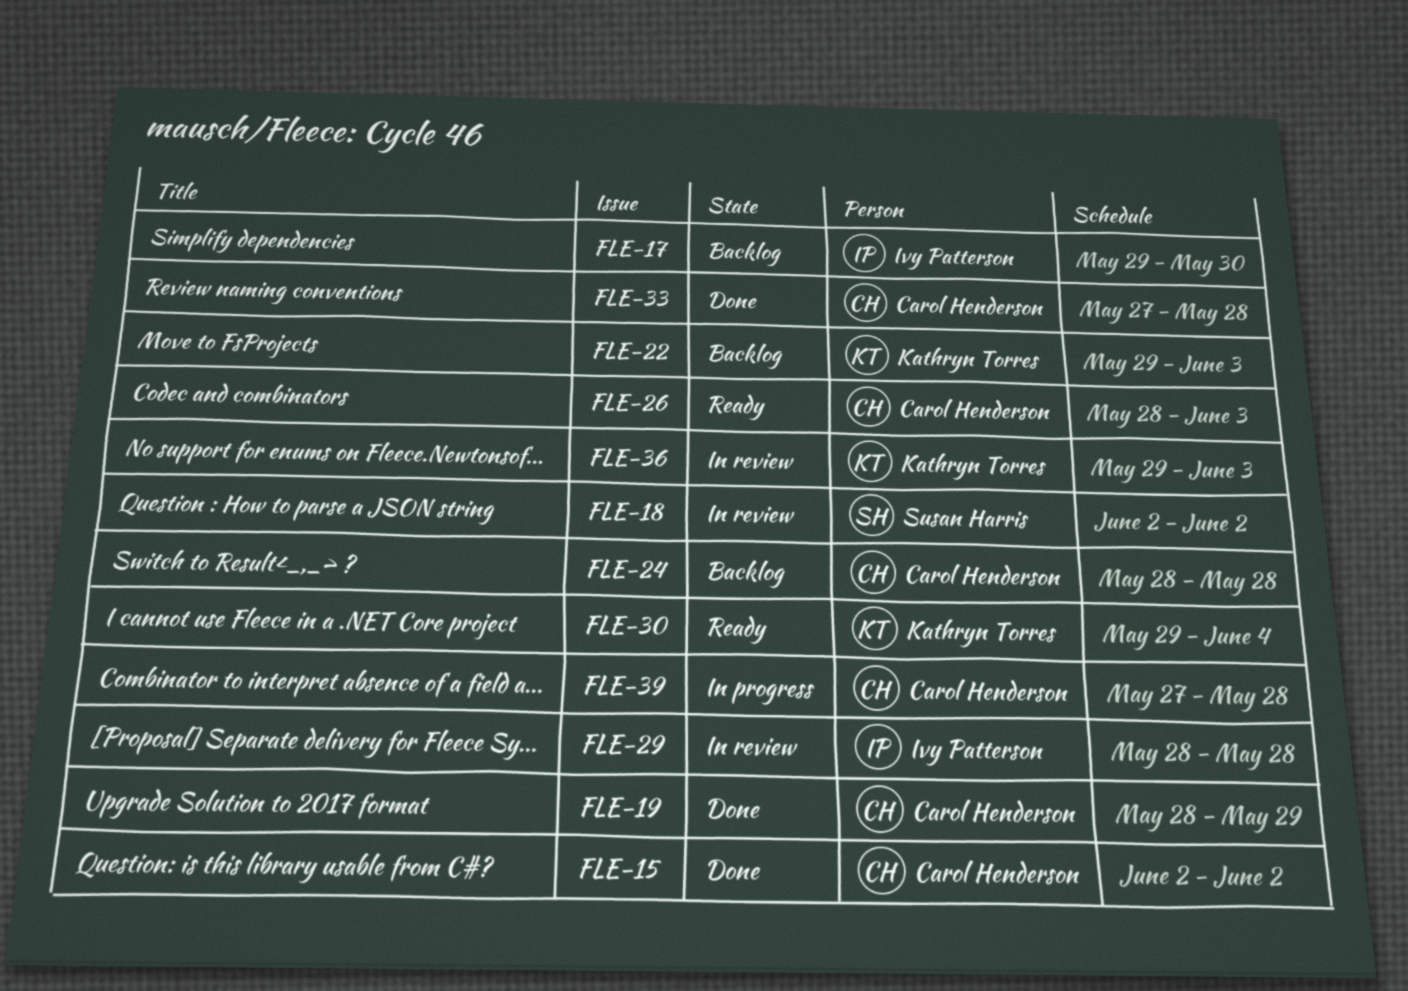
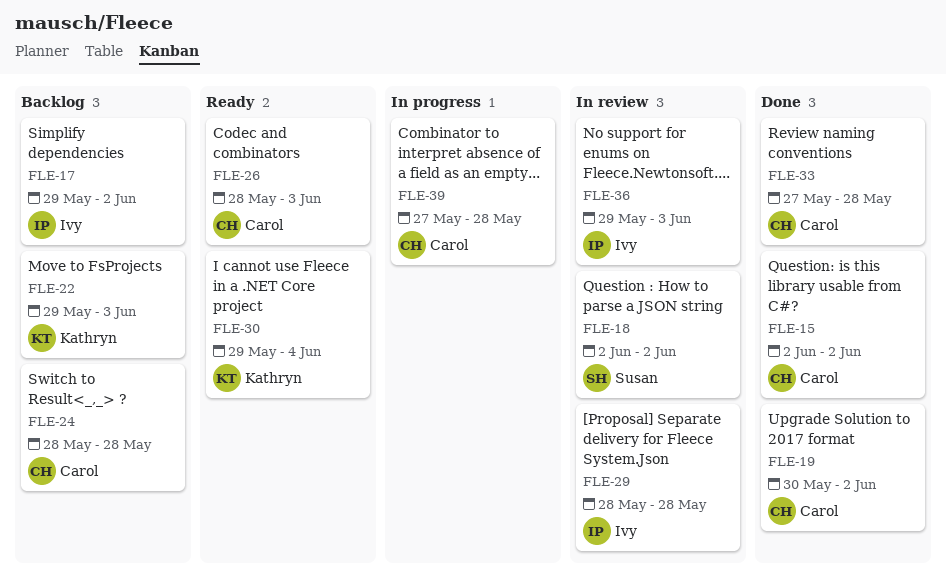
FLE-17, due: May 30 -> Jun 2
FLE-19, start: May 28 -> May 30
FLE-19, due: May 29 -> Jun 2
FLE-36, owner: Kathryn Torres -> Ivy Patterson

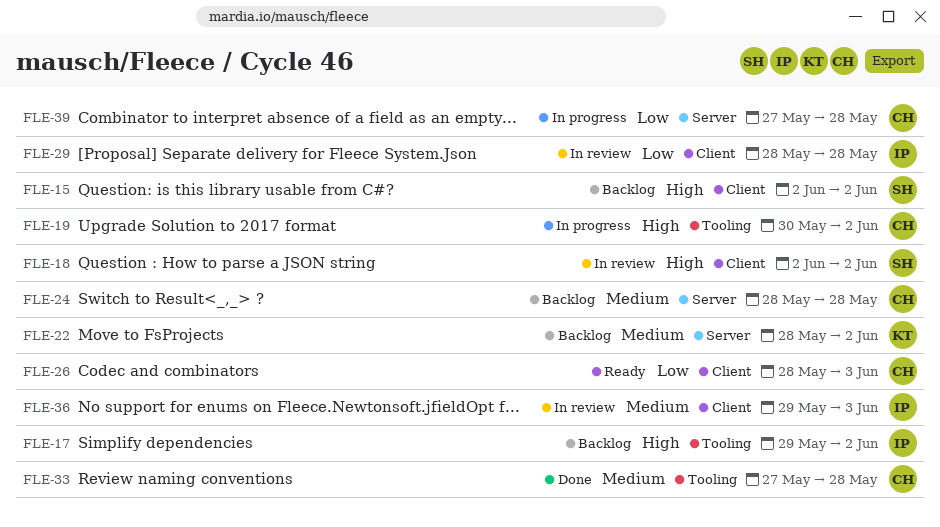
FLE-15, status: Done -> Backlog
FLE-15, owner: Carol -> Susan
FLE-19, status: Done -> In progress
FLE-22, start: May 29 -> May 28
FLE-22, due: Jun 3 -> Jun 2
FLE-30: present -> none

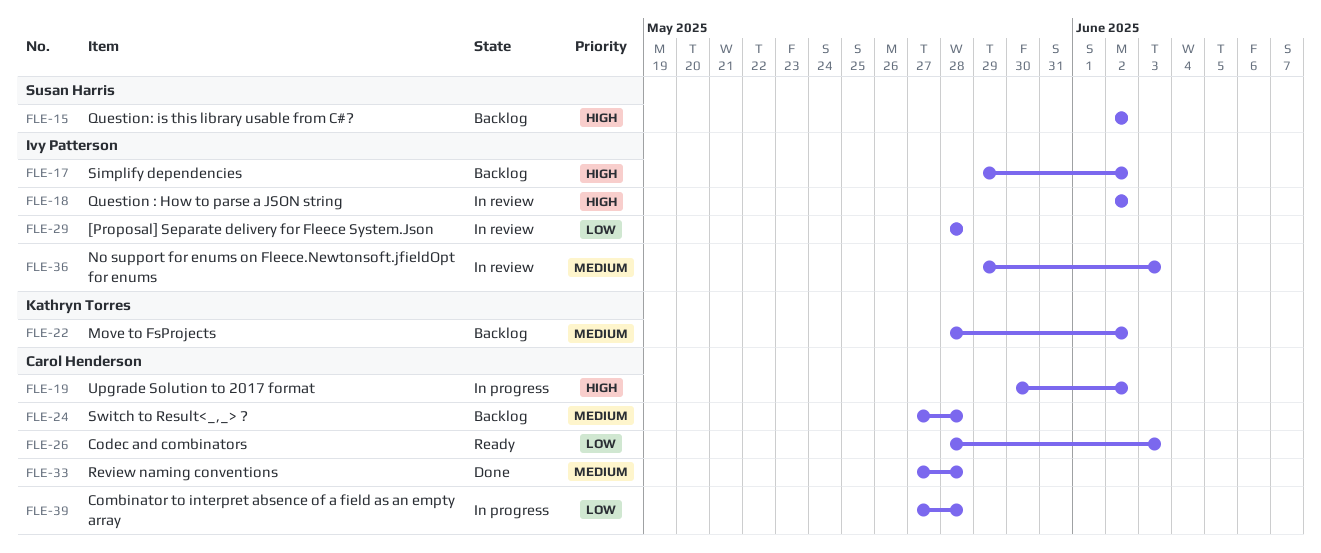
FLE-18, owner: Susan Harris -> Ivy Patterson
FLE-24, start: May 28 -> May 27

